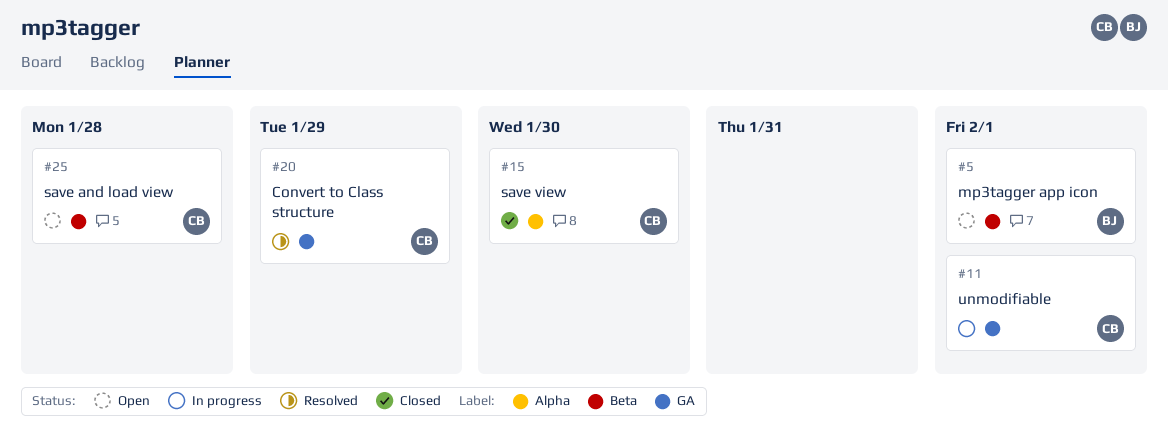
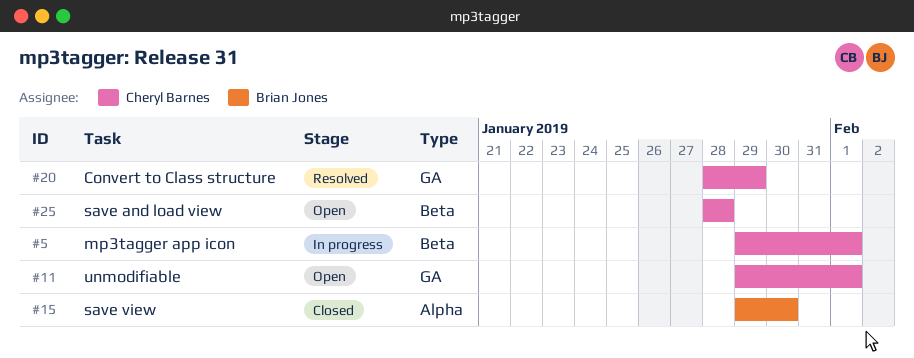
#5, status: Open -> In progress
#5, owner: Brian Jones -> Cheryl Barnes
#11, status: In progress -> Open
#15, owner: Cheryl Barnes -> Brian Jones

